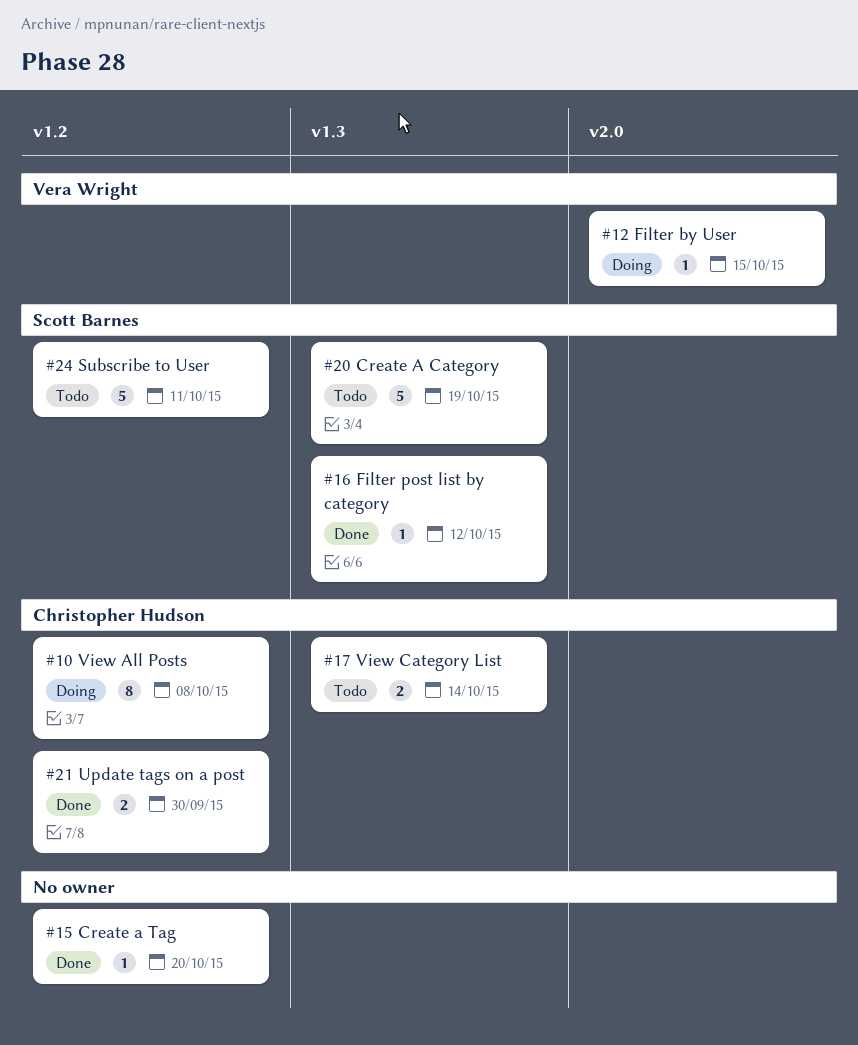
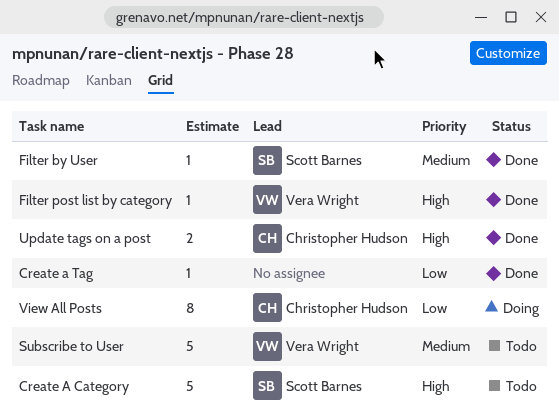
Filter by User, status: Doing -> Done
Filter by User, owner: Vera Wright -> Scott Barnes
Filter post list by category, owner: Scott Barnes -> Vera Wright
Subscribe to User, owner: Scott Barnes -> Vera Wright
View Category List: present -> none

